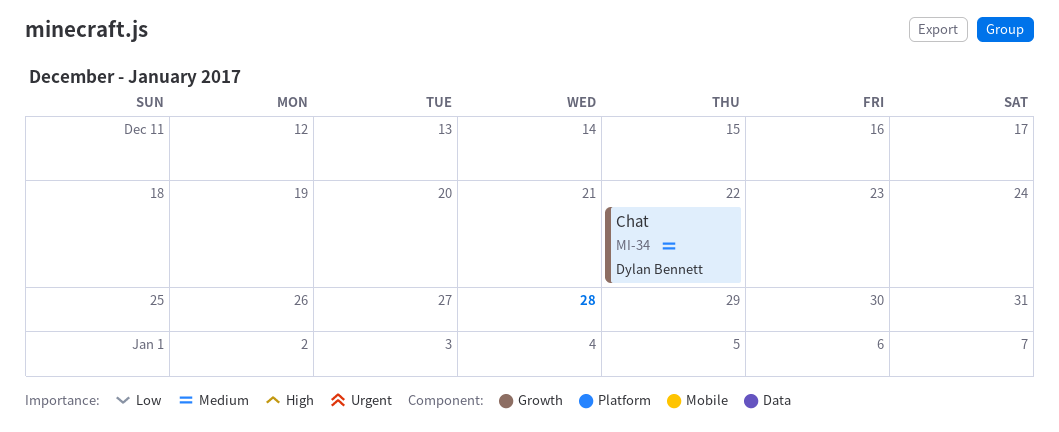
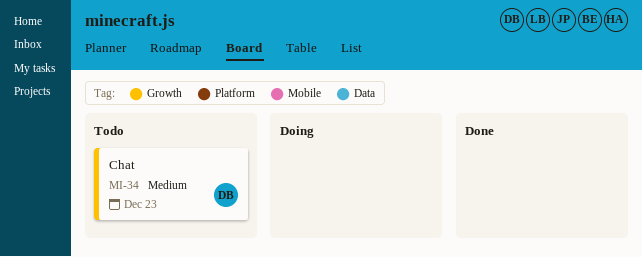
MI-34, due: Dec 22 -> Dec 23

